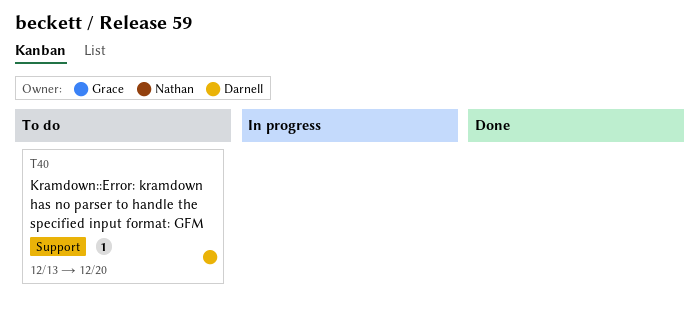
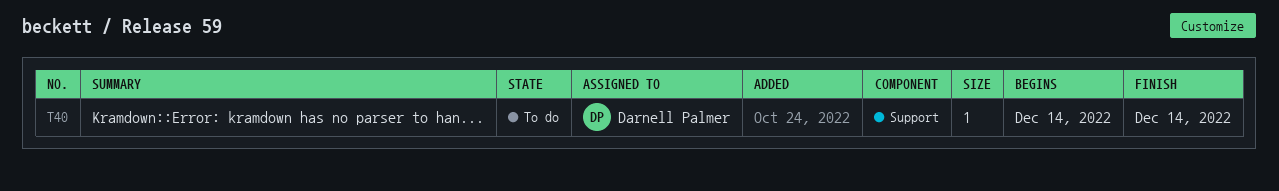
T40, start: Dec 13 -> Dec 14
T40, due: Dec 20 -> Dec 14

